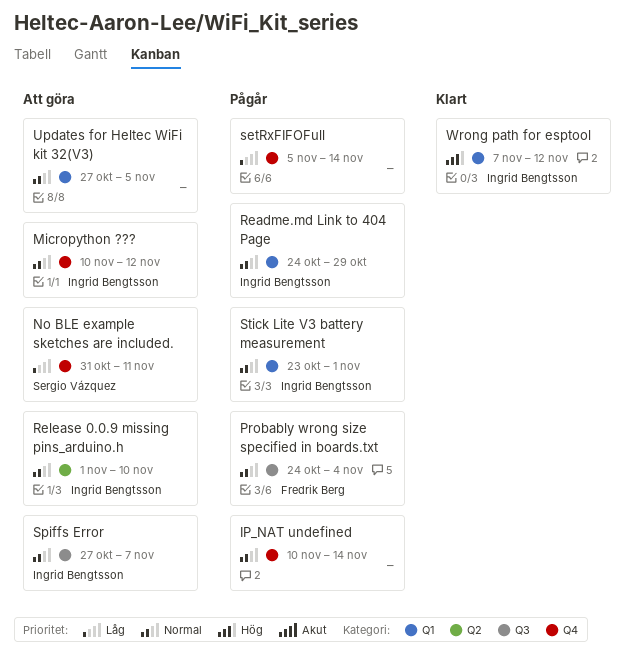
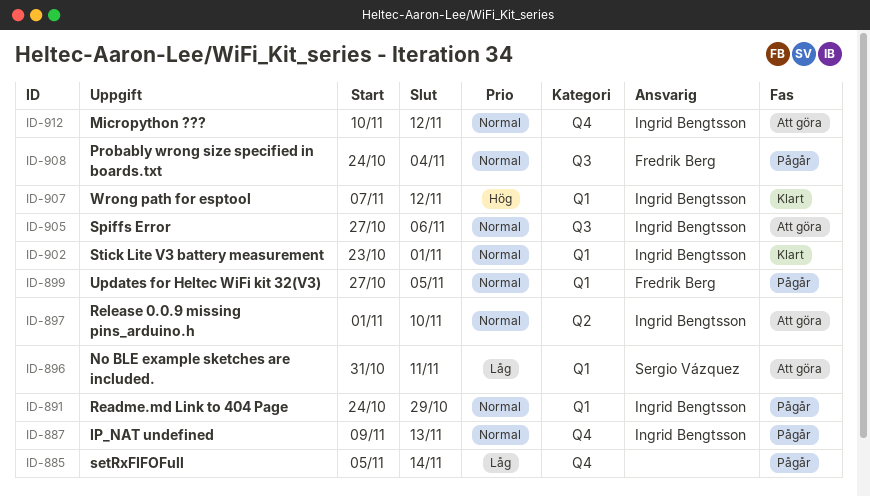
IP_NAT undefined, owner: none -> Ingrid Bengtsson
IP_NAT undefined, start: Nov 10 -> Nov 9
IP_NAT undefined, due: Nov 14 -> Nov 13
No BLE example sketches are included., label: Q4 -> Q1
Spiffs Error, due: Nov 7 -> Nov 6
Stick Lite V3 battery measurement, status: Pågår -> Klart
Updates for Heltec WiFi kit 32(V3), status: Att göra -> Pågår
Updates for Heltec WiFi kit 32(V3), owner: none -> Fredrik Berg

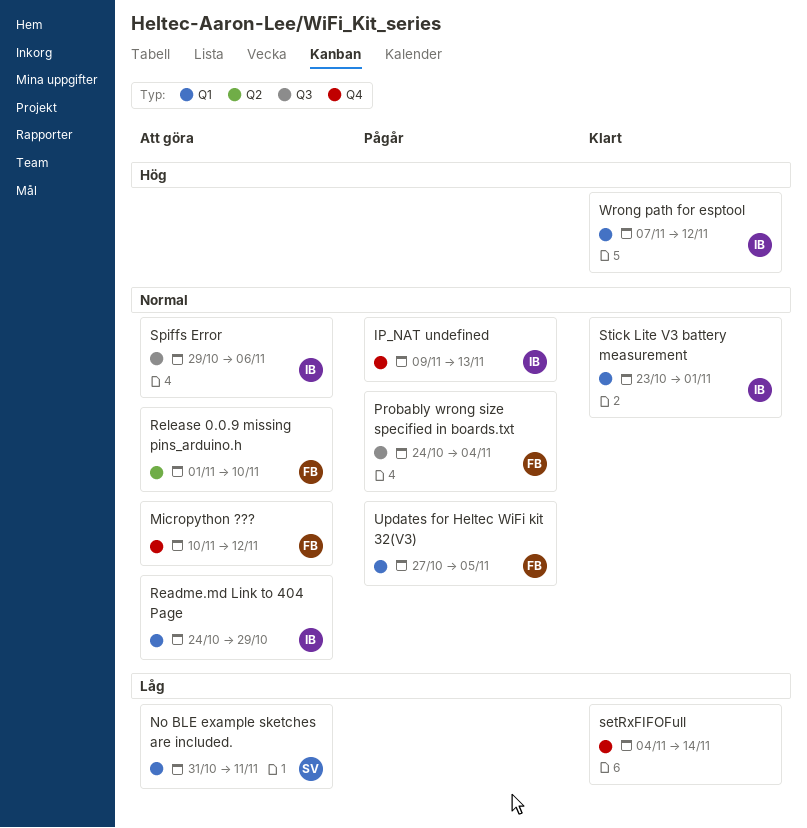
Micropython ???, owner: Ingrid Bengtsson -> Fredrik Berg
Readme.md Link to 404 Page, status: Pågår -> Att göra
Release 0.0.9 missing pins_arduino.h, owner: Ingrid Bengtsson -> Fredrik Berg
setRxFIFOFull, status: Pågår -> Klart
setRxFIFOFull, start: Nov 5 -> Nov 4
Spiffs Error, start: Oct 27 -> Oct 29

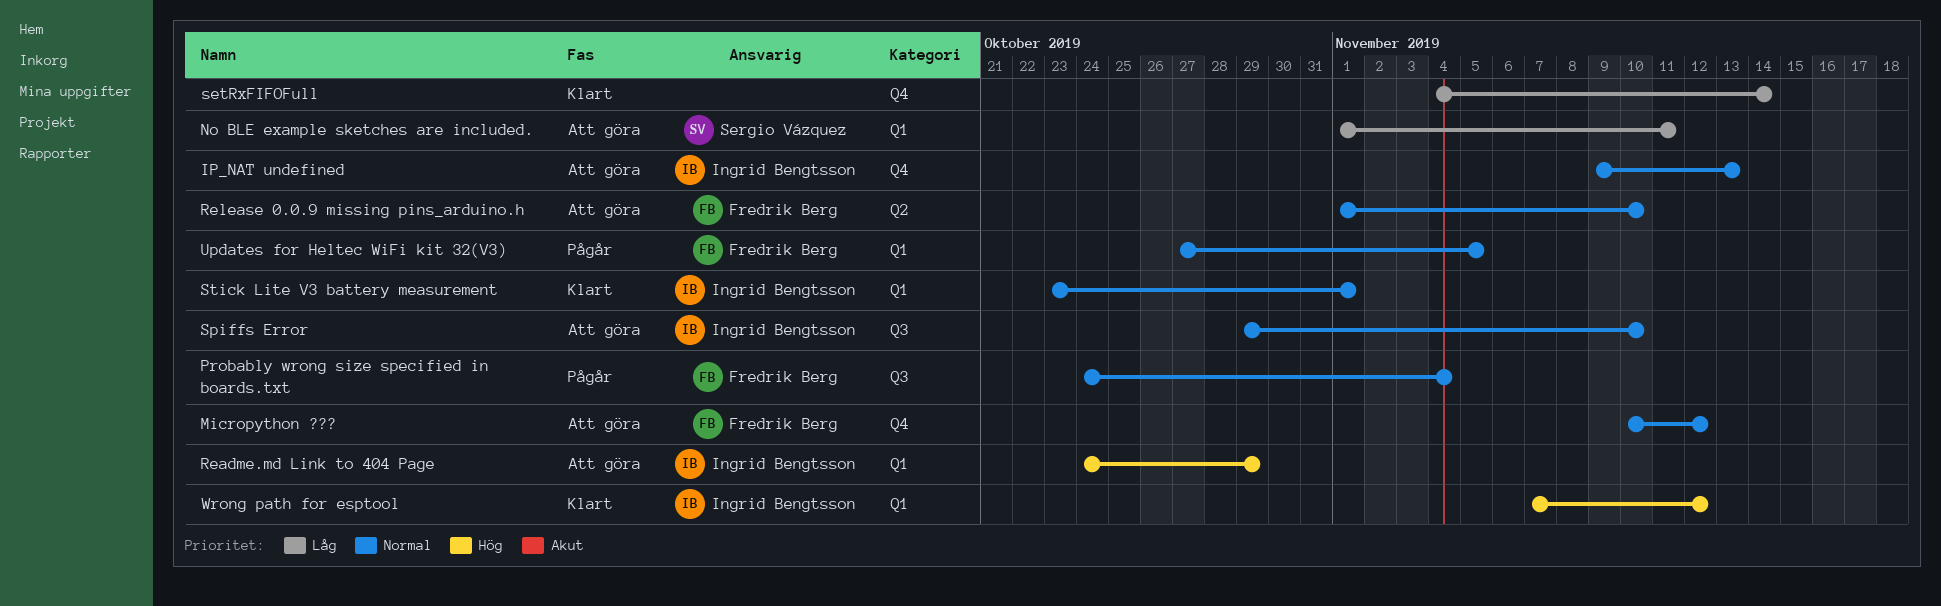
IP_NAT undefined, status: Pågår -> Att göra
No BLE example sketches are included., start: Oct 31 -> Nov 1
Readme.md Link to 404 Page, priority: Normal -> Hög
Spiffs Error, due: Nov 6 -> Nov 10

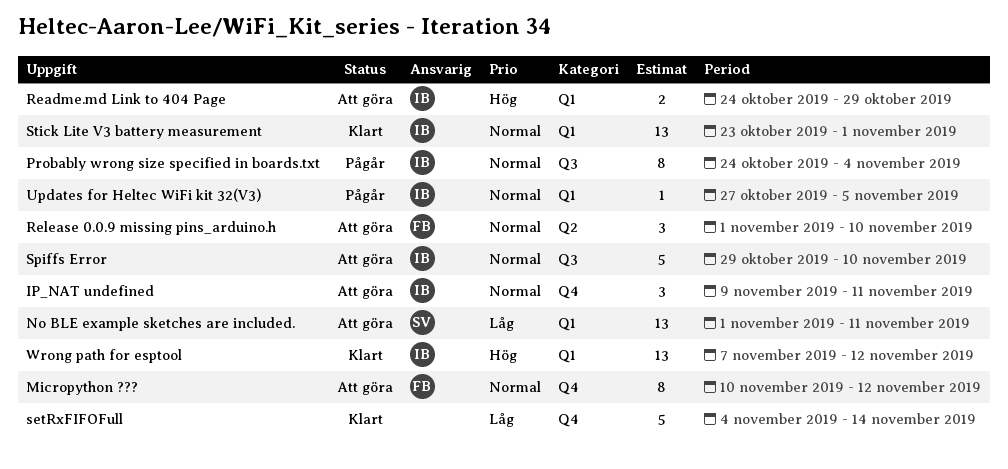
IP_NAT undefined, due: Nov 13 -> Nov 11
Probably wrong size specified in boards.txt, owner: Fredrik Berg -> Ingrid Bengtsson
Updates for Heltec WiFi kit 32(V3), owner: Fredrik Berg -> Ingrid Bengtsson

